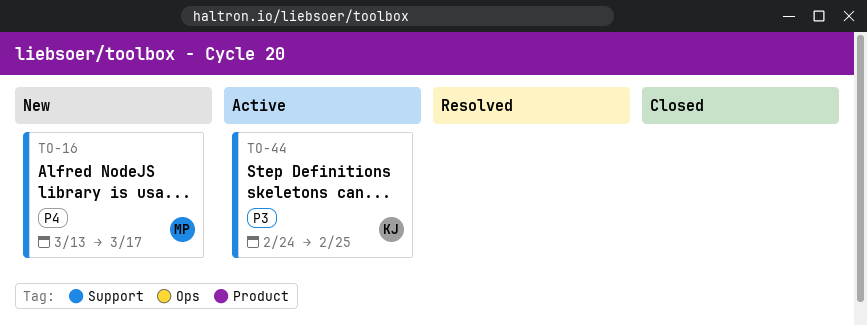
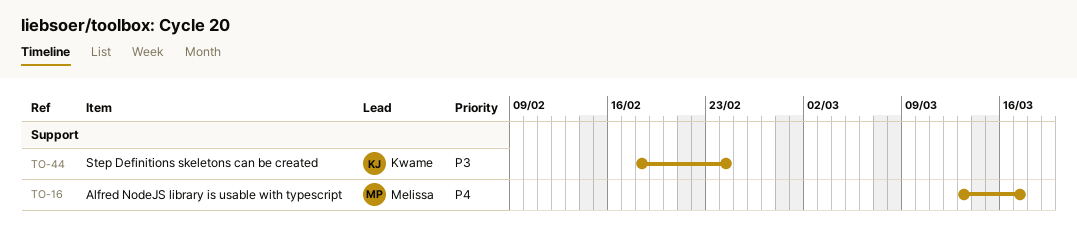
TO-44, start: Feb 24 -> Feb 18
TO-44, due: Feb 25 -> Feb 24

